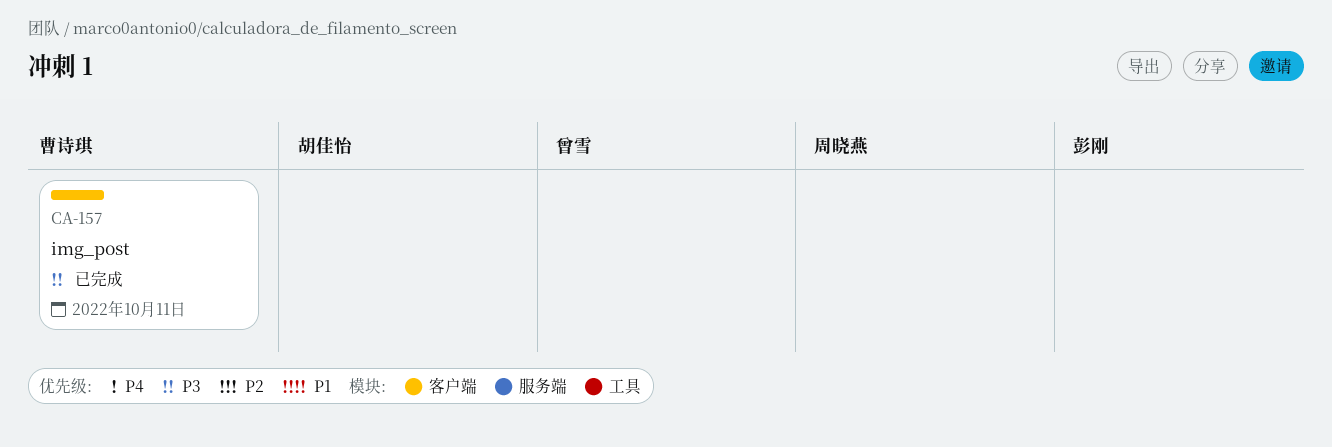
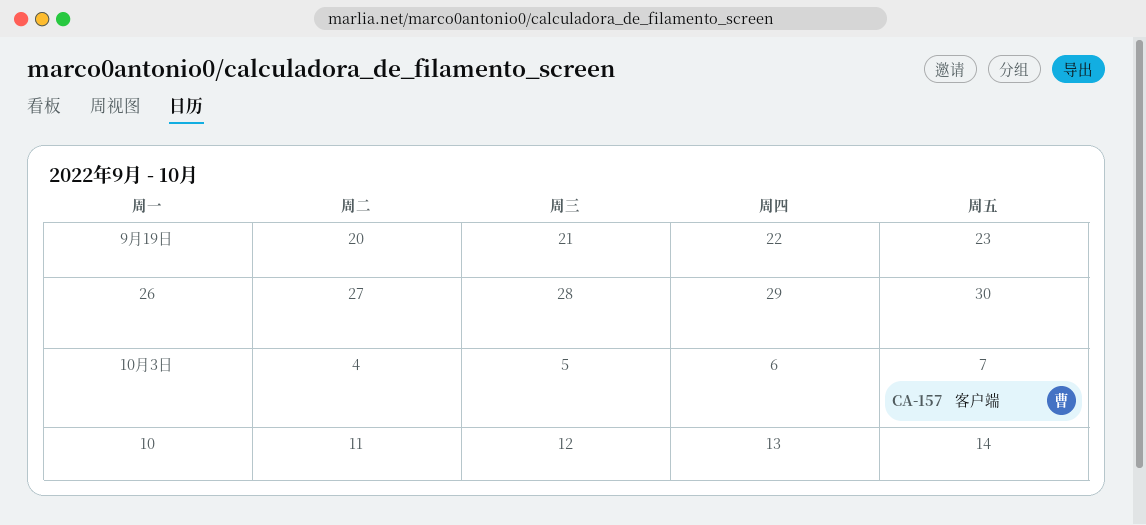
CA-157, due: Oct 11 -> Oct 7

